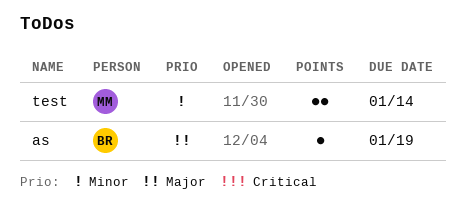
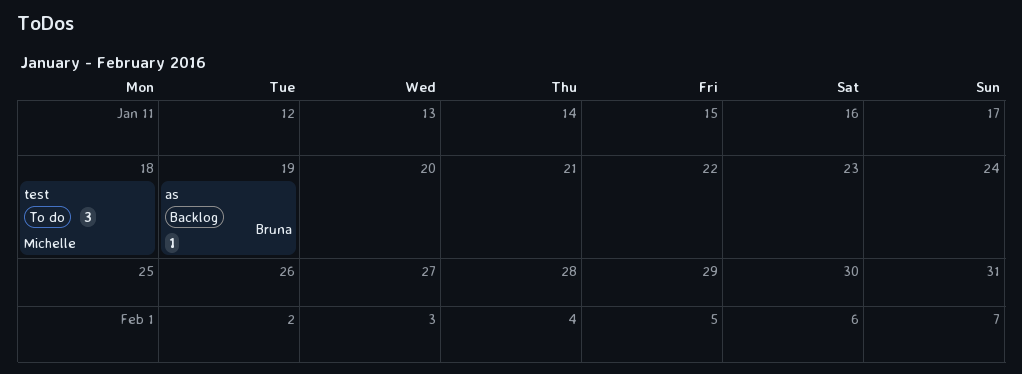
test, estimate: 2 -> 3
test, due: Jan 14 -> Jan 18

